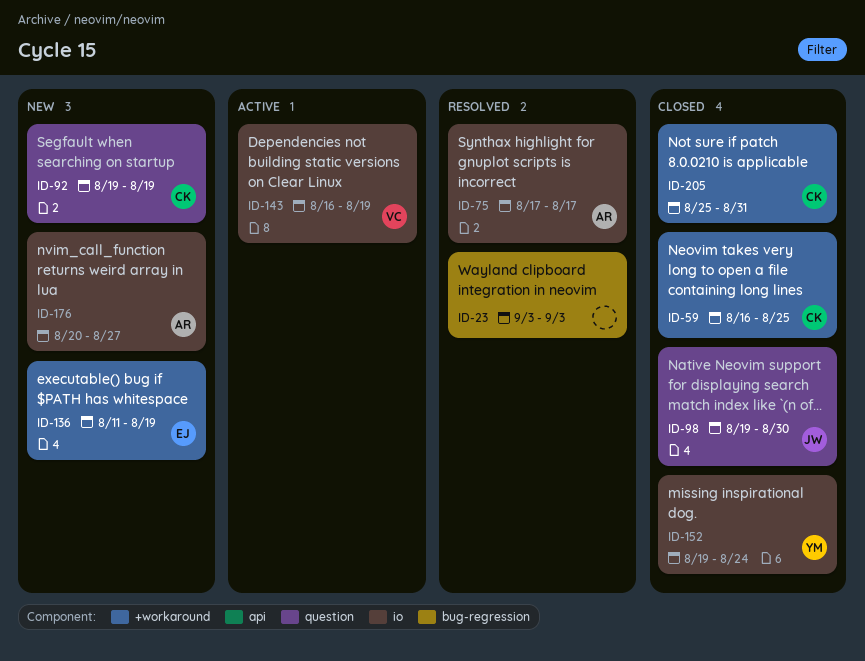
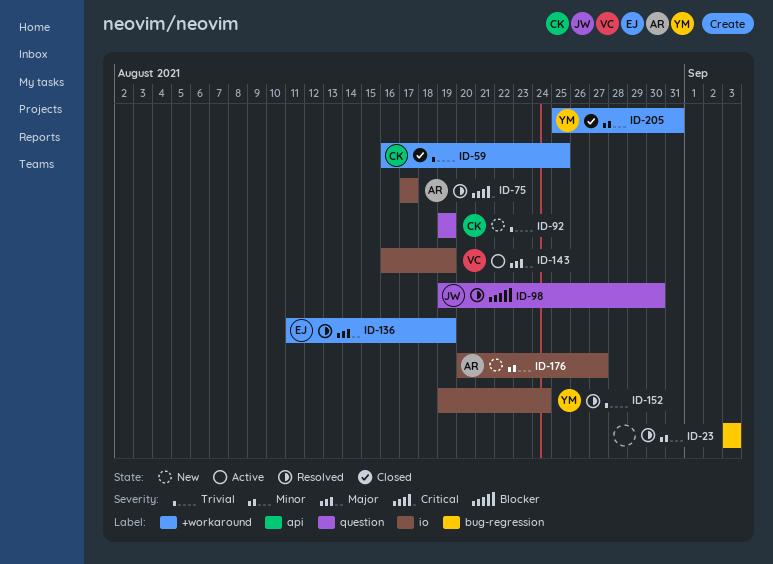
ID-98, status: Closed -> Resolved
ID-136, status: New -> Resolved
ID-152, status: Closed -> Resolved
ID-205, owner: CK -> YM

